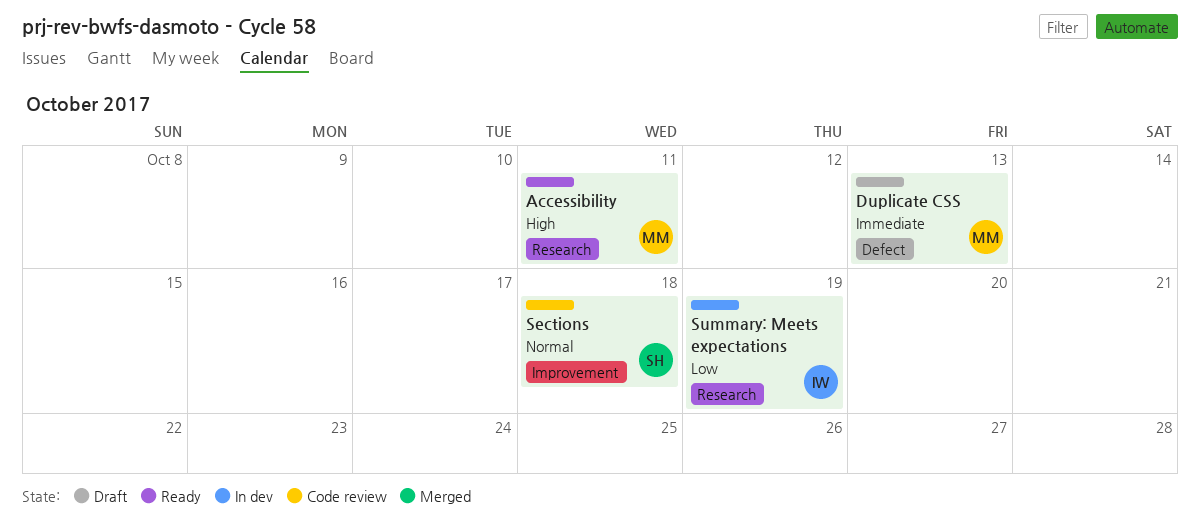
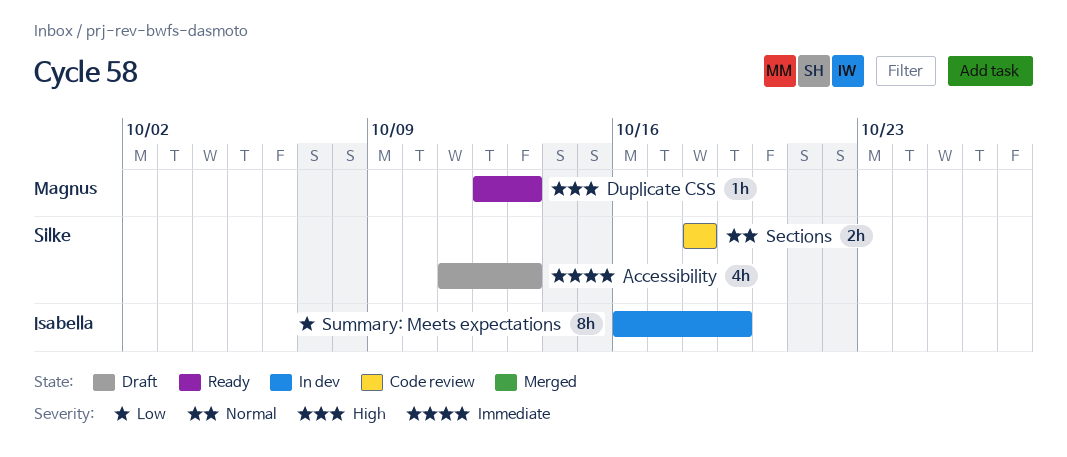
Accessibility, status: Ready -> Draft
Accessibility, owner: Magnus -> Silke
Accessibility, priority: High -> Immediate
Accessibility, due: Oct 11 -> Oct 13
Duplicate CSS, status: Draft -> Ready
Duplicate CSS, priority: Immediate -> High

